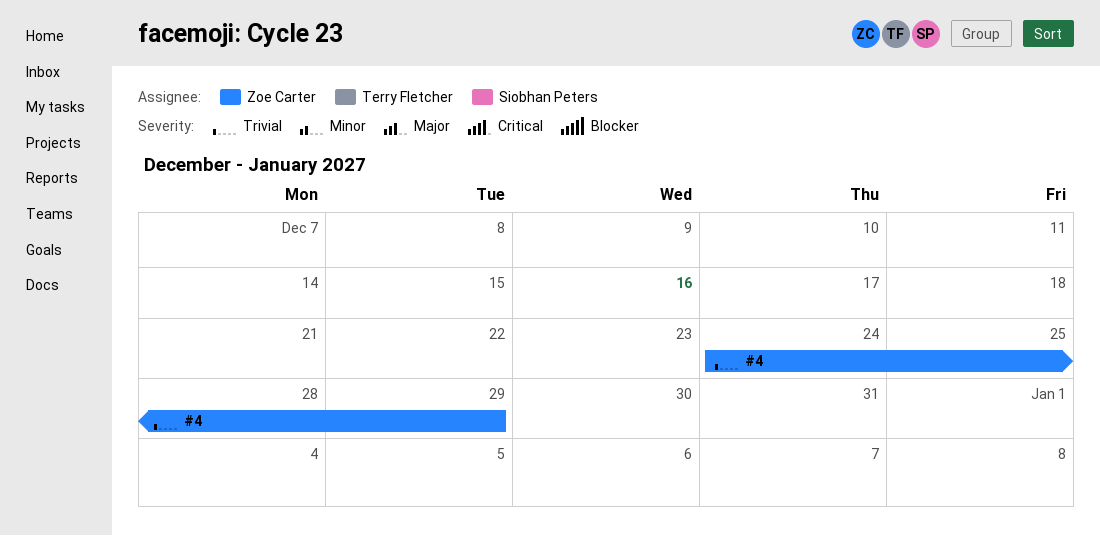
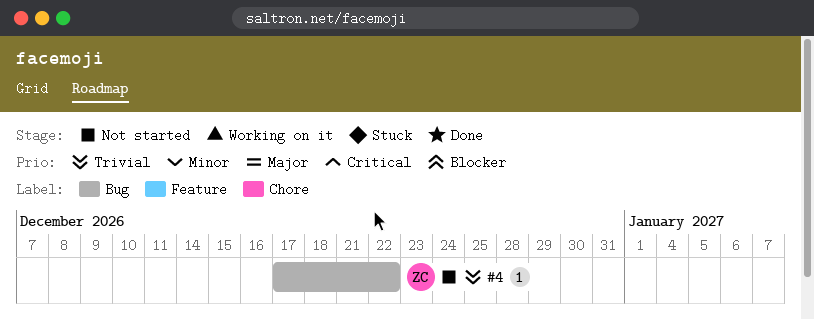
#4, start: Dec 24 -> Dec 17
#4, due: Dec 29 -> Dec 22

